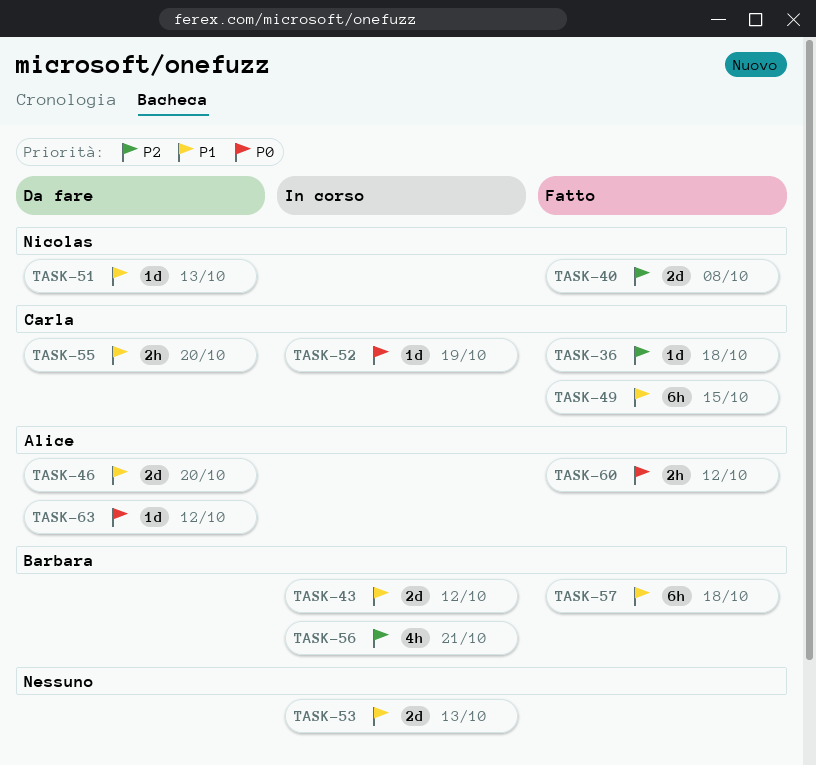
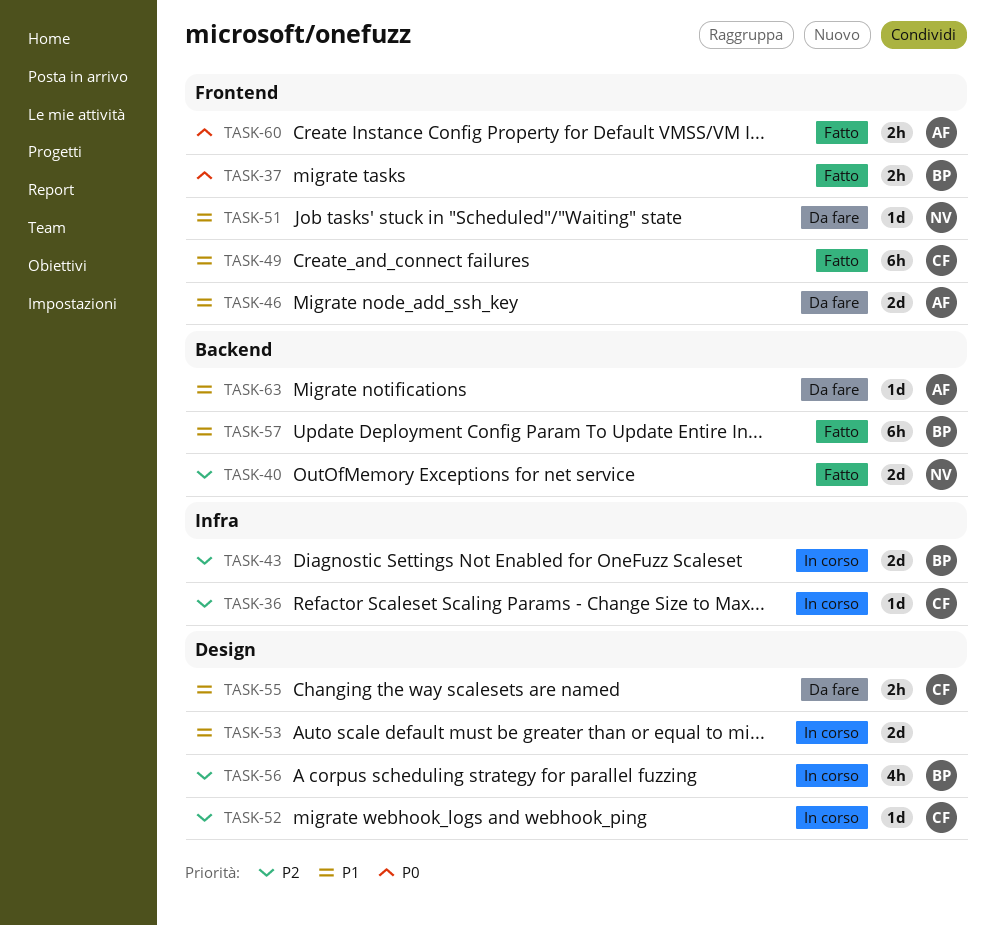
TASK-36, status: Fatto -> In corso
TASK-37: none -> present
TASK-43, priority: P1 -> P2
TASK-52, priority: P0 -> P2
TASK-63, priority: P0 -> P1

